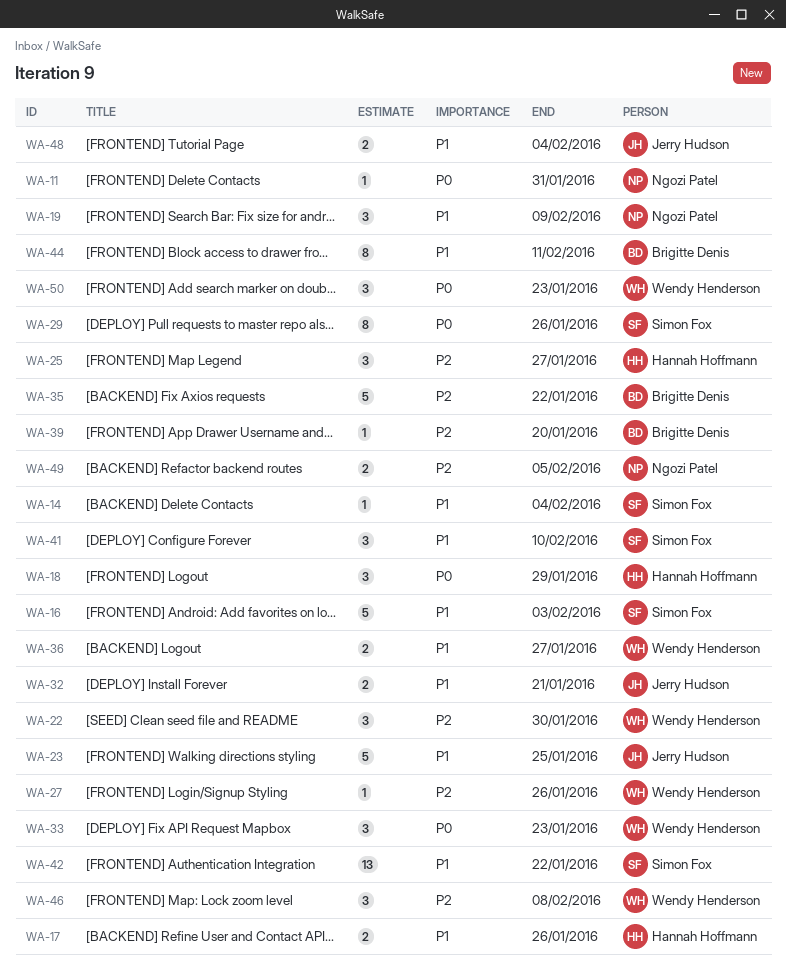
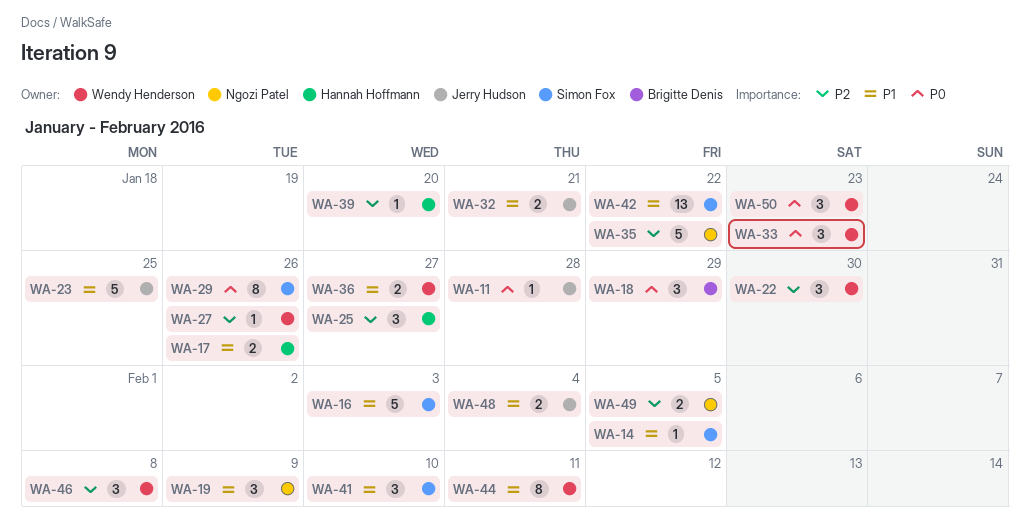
WA-11, owner: Ngozi Patel -> Jerry Hudson
WA-11, due: Jan 31 -> Jan 28
WA-14, due: Feb 4 -> Feb 5
WA-18, owner: Hannah Hoffmann -> Brigitte Denis
WA-35, owner: Brigitte Denis -> Ngozi Patel
WA-39, owner: Brigitte Denis -> Hannah Hoffmann
WA-44, owner: Brigitte Denis -> Wendy Henderson

